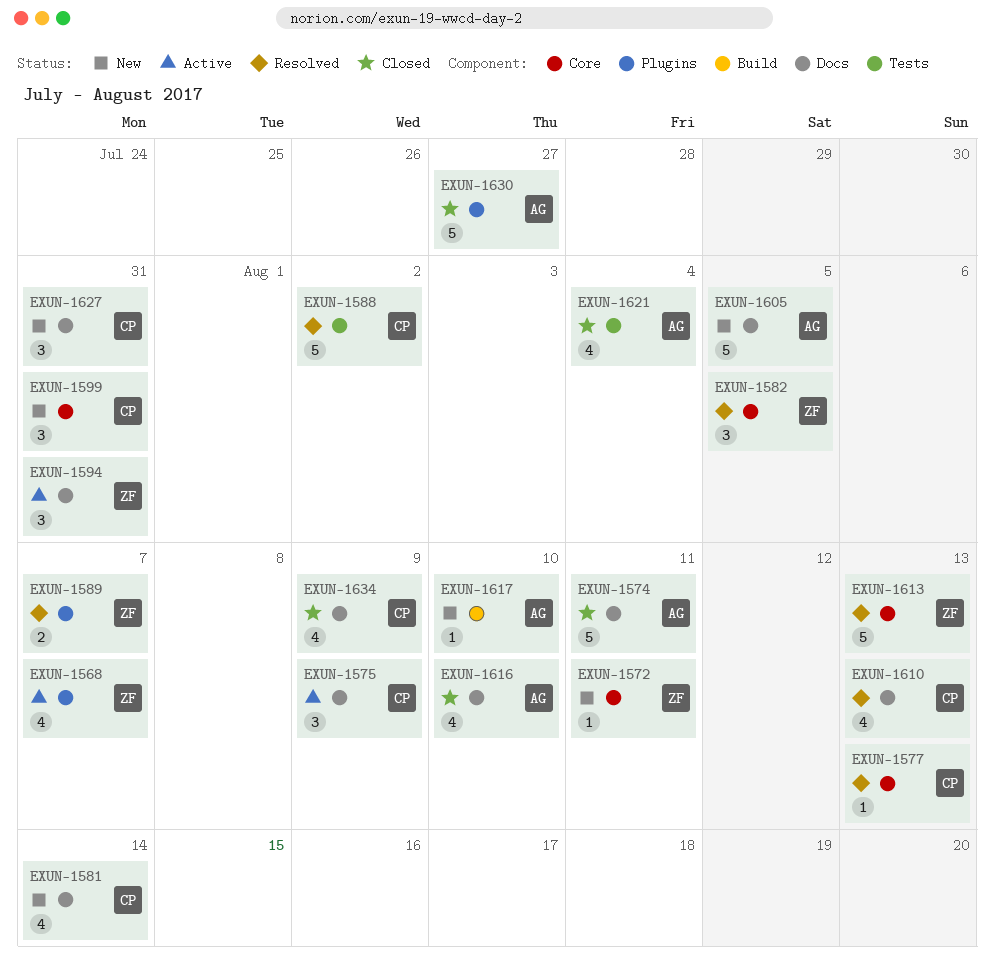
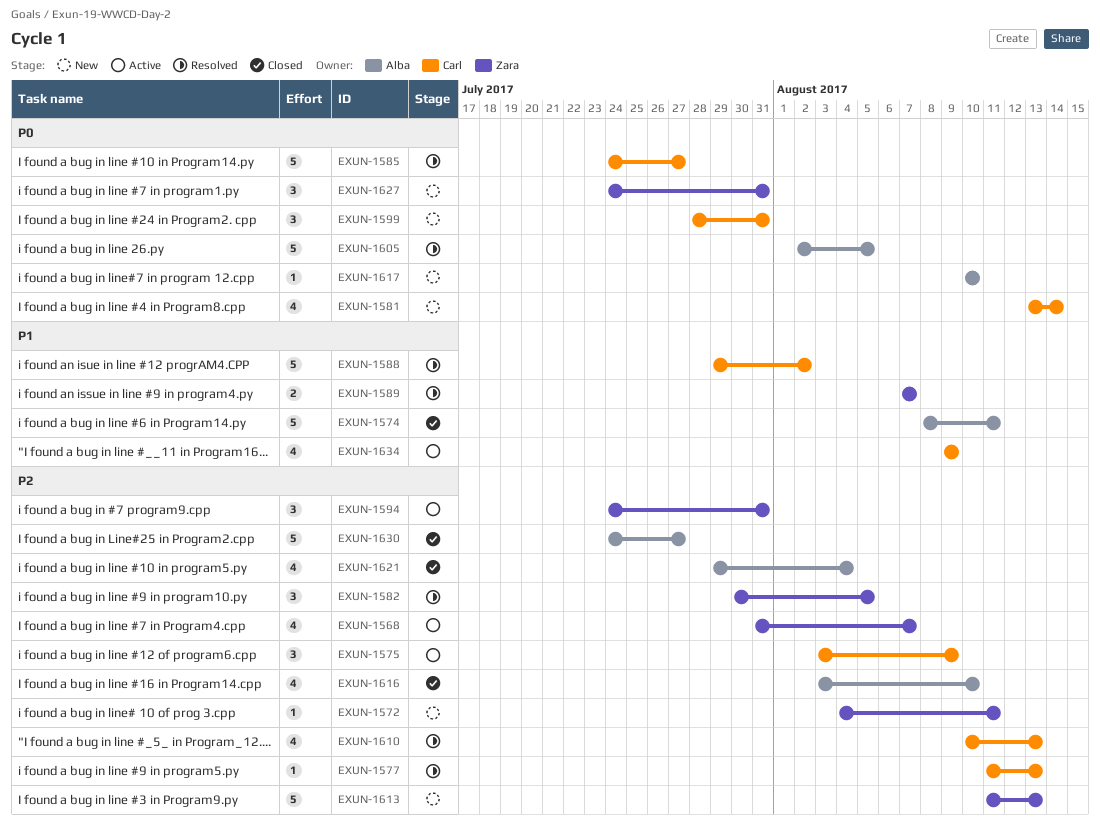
EXUN-1585: none -> present
EXUN-1605, status: New -> Resolved
EXUN-1613, status: Resolved -> New
EXUN-1627, owner: Carl -> Zara
EXUN-1634, status: Closed -> Active

